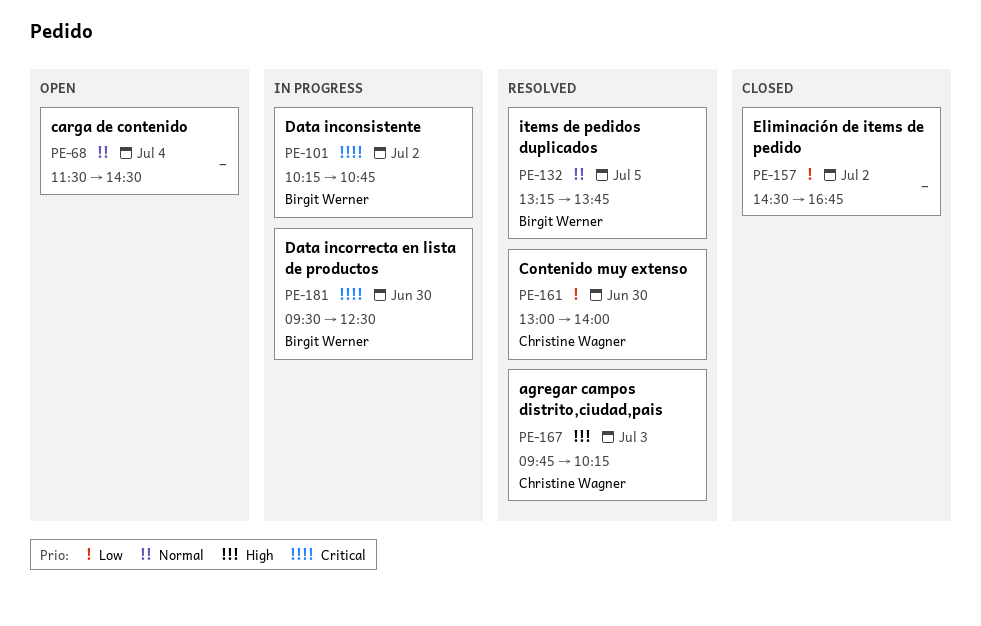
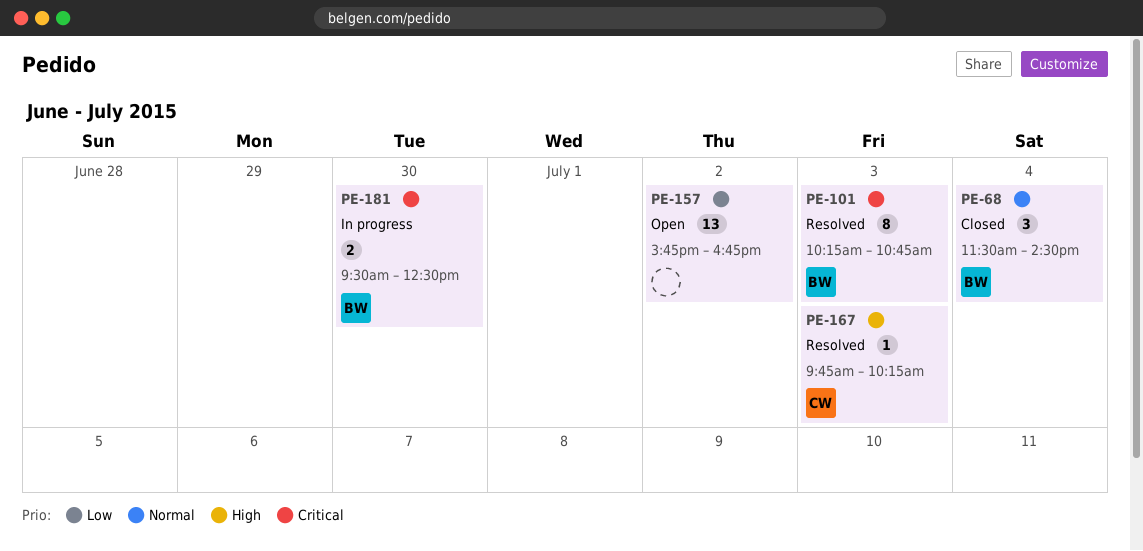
PE-68, status: Open -> Closed
PE-68, owner: none -> Birgit Werner
PE-101, status: In progress -> Resolved
PE-101, day: Jul 2 -> Jul 3
PE-132: present -> none
PE-157, status: Closed -> Open
PE-157, begins: 14:30 -> 15:45
PE-161: present -> none

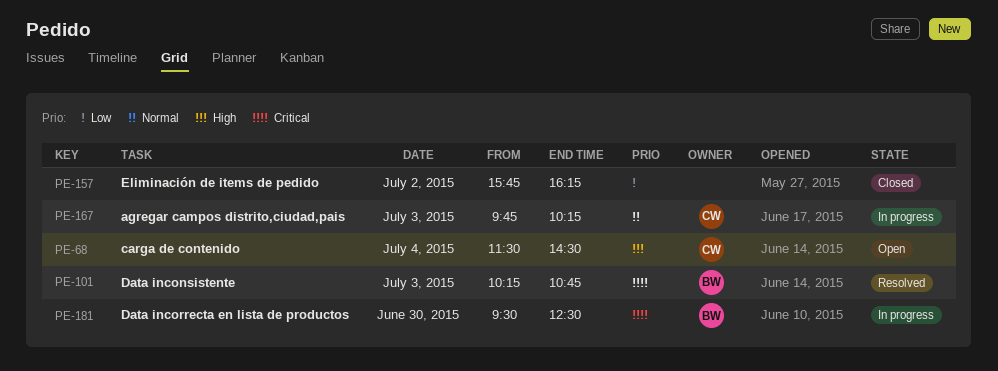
PE-68, status: Closed -> Open
PE-68, owner: BW -> CW
PE-68, priority: Normal -> High
PE-157, status: Open -> Closed
PE-157, ends: 16:45 -> 16:15
PE-167, status: Resolved -> In progress
PE-167, priority: High -> Normal

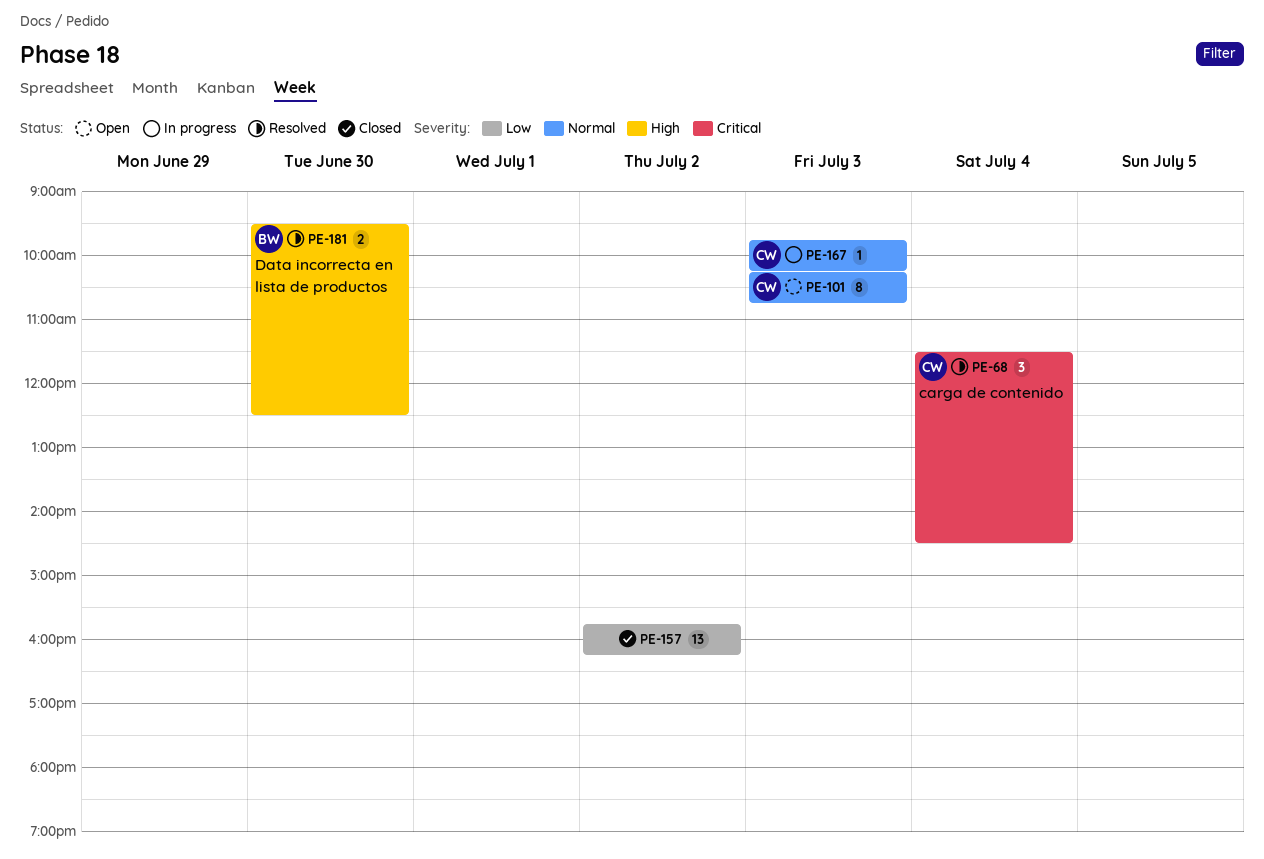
PE-68, status: Open -> Resolved
PE-68, priority: High -> Critical
PE-101, status: Resolved -> Open
PE-101, owner: BW -> CW
PE-101, priority: Critical -> Normal
PE-181, status: In progress -> Resolved
PE-181, priority: Critical -> High

